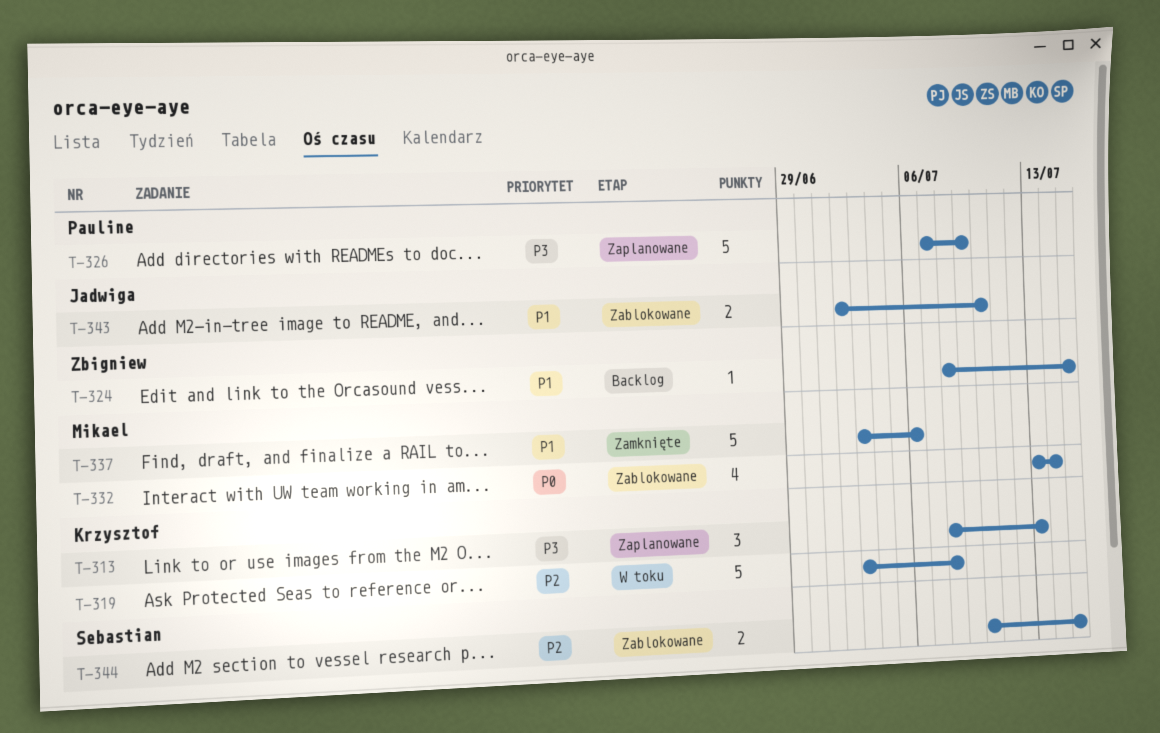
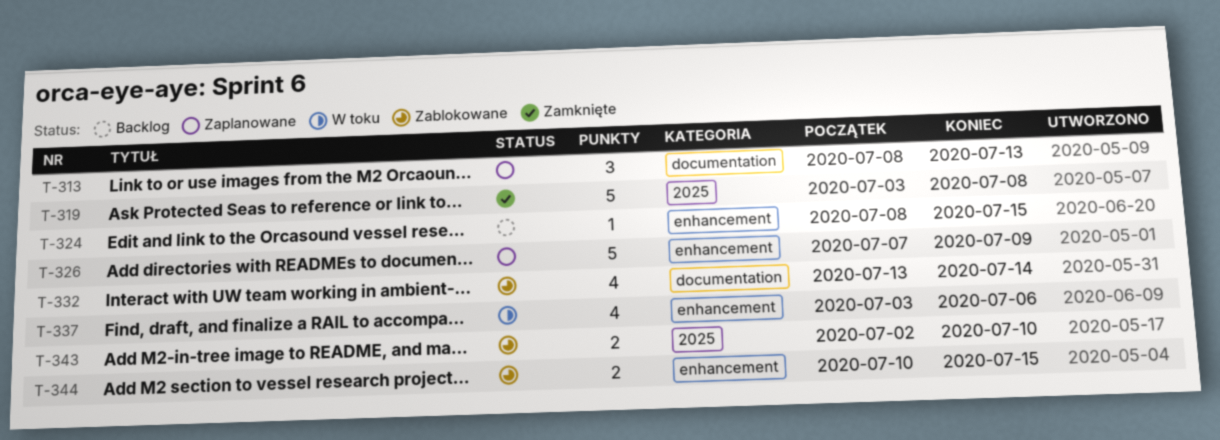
T-319, status: W toku -> Zamknięte
T-337, status: Zamknięte -> W toku
T-337, estimate: 5 -> 4

